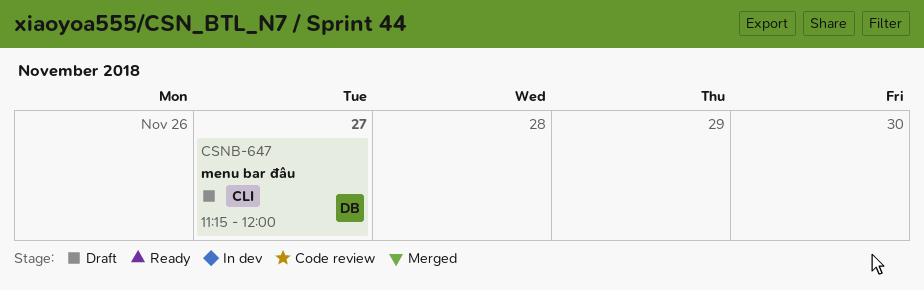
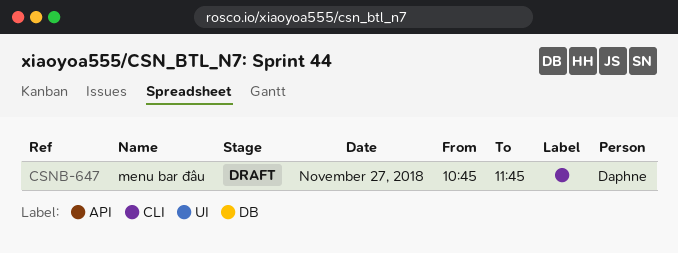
CSNB-647, begins: 11:15 -> 10:45
CSNB-647, ends: 12:00 -> 11:45

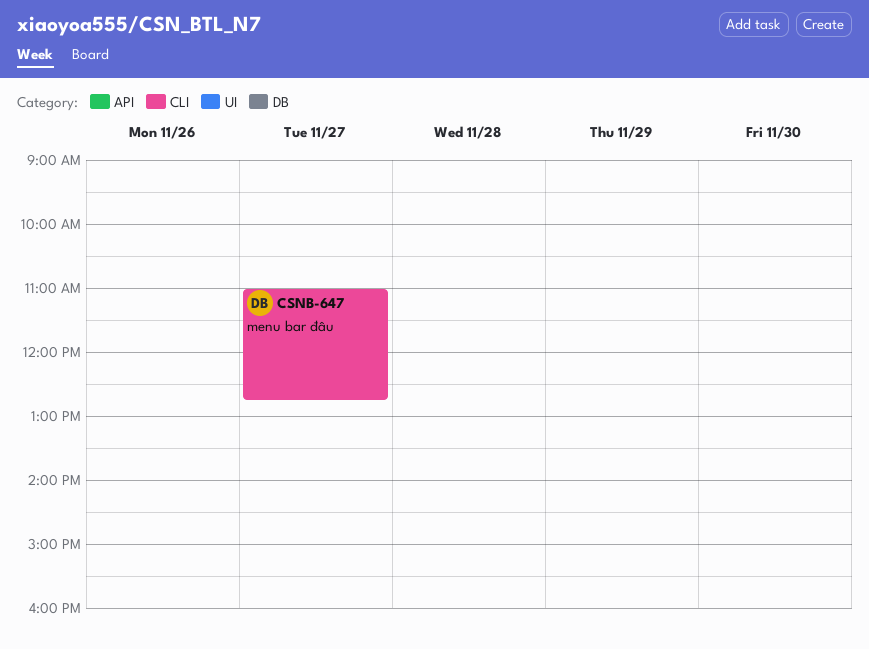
CSNB-647, begins: 10:45 -> 11:00
CSNB-647, ends: 11:45 -> 12:45

